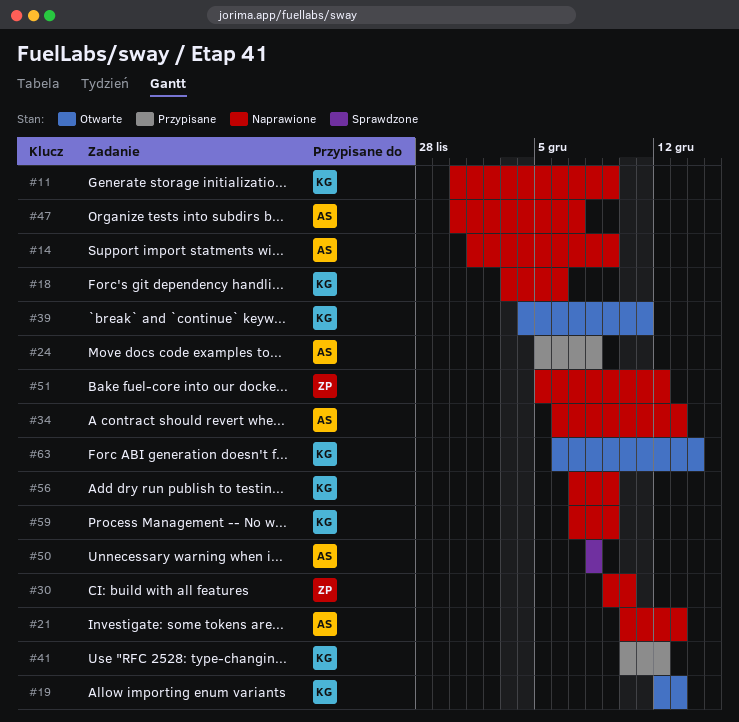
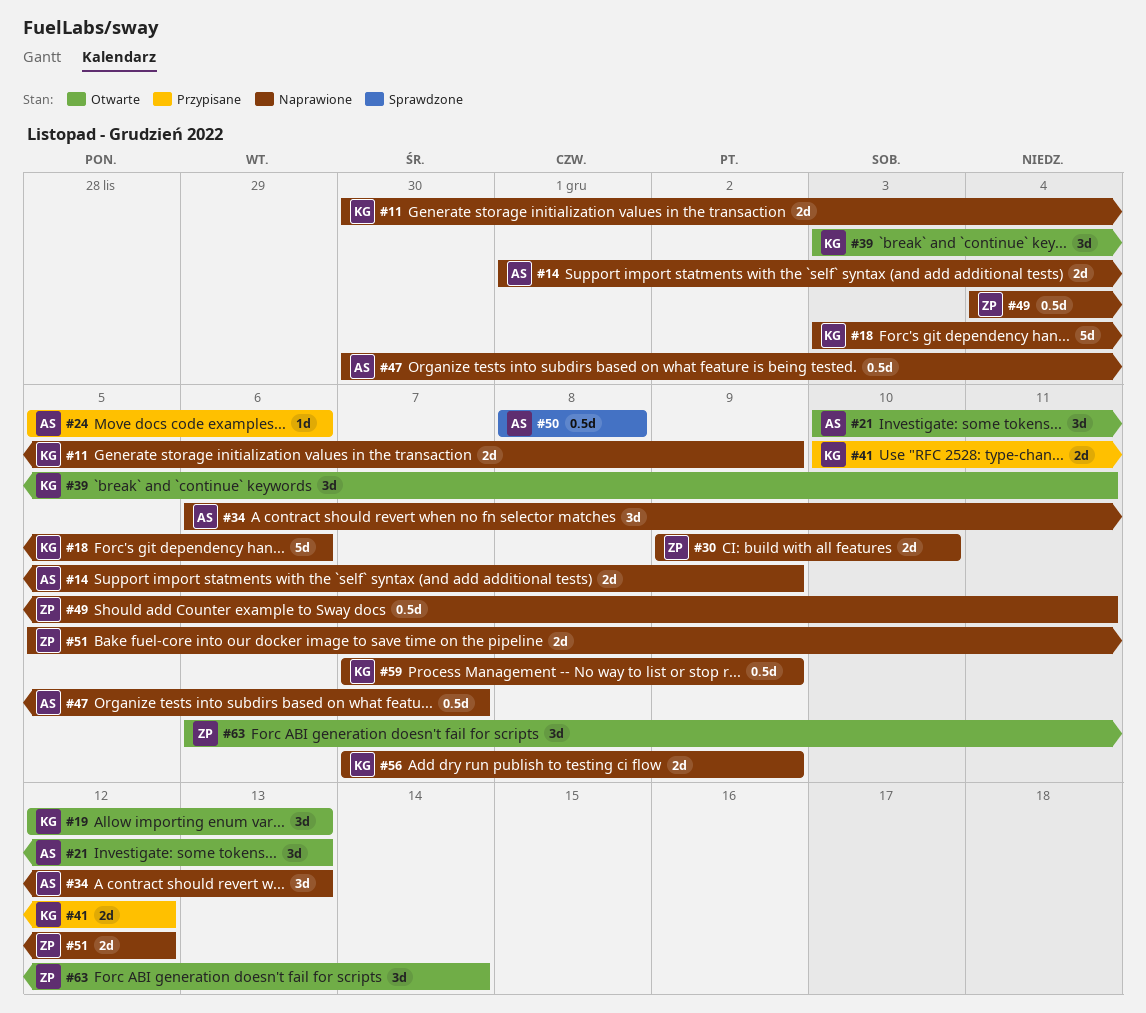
#21, status: Naprawione -> Otwarte
#24, due: Dec 8 -> Dec 6
#39, start: Dec 4 -> Dec 3
#49: none -> present
#63, owner: KG -> ZP

